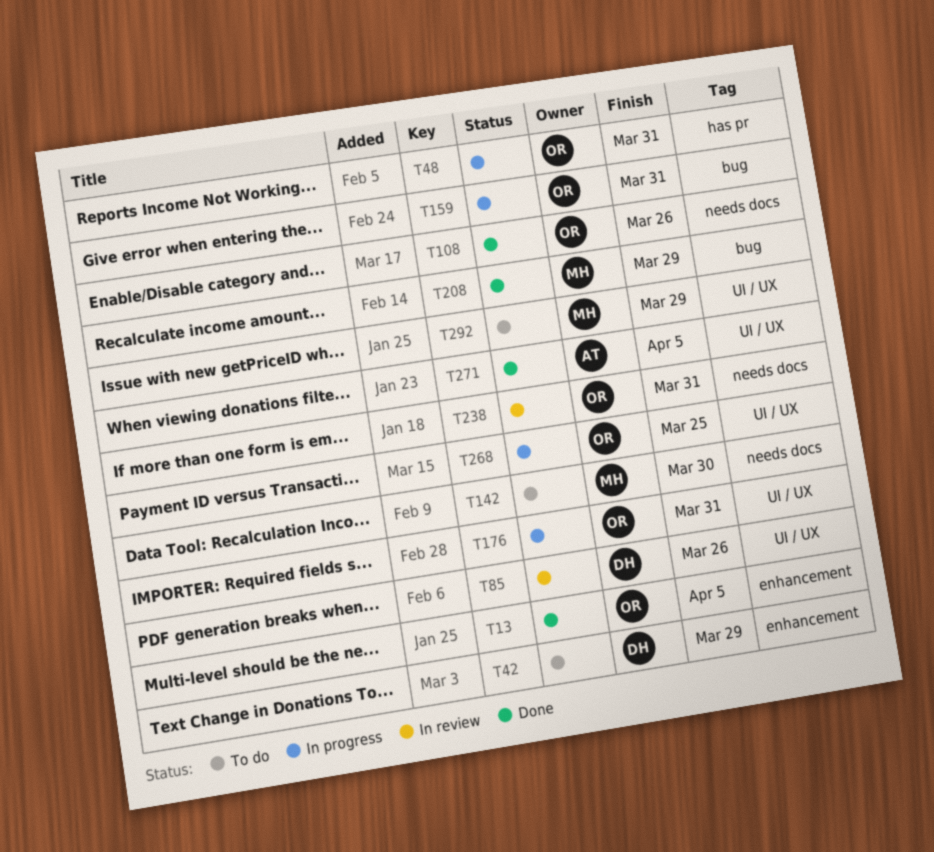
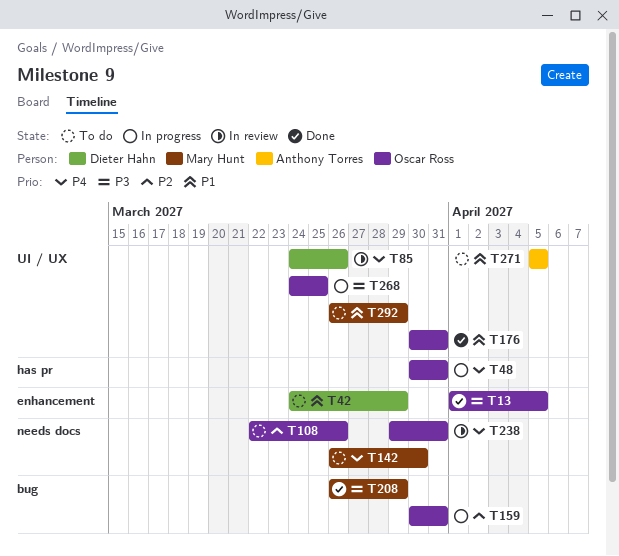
T108, status: Done -> To do
T176, status: In progress -> Done
T271, status: Done -> To do

